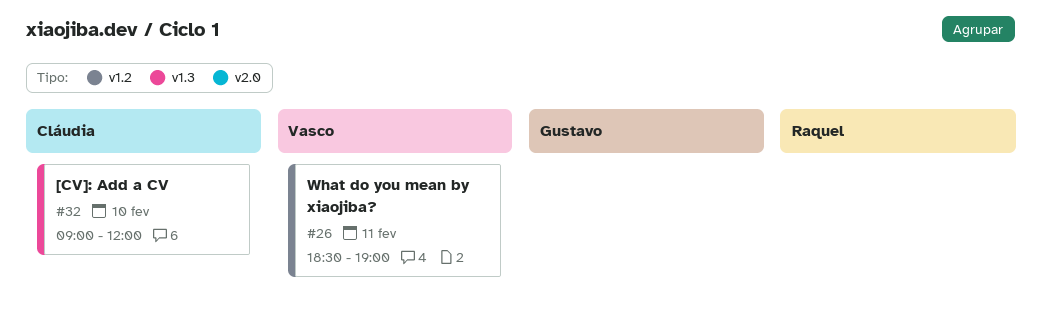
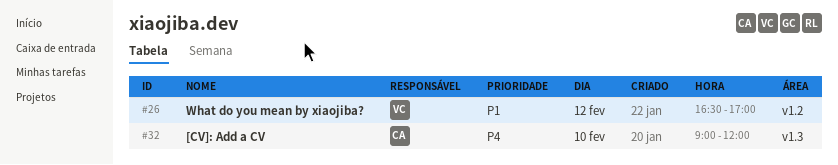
#26, day: Feb 11 -> Feb 12
#26, begins: 18:30 -> 16:30
#26, ends: 19:00 -> 17:00

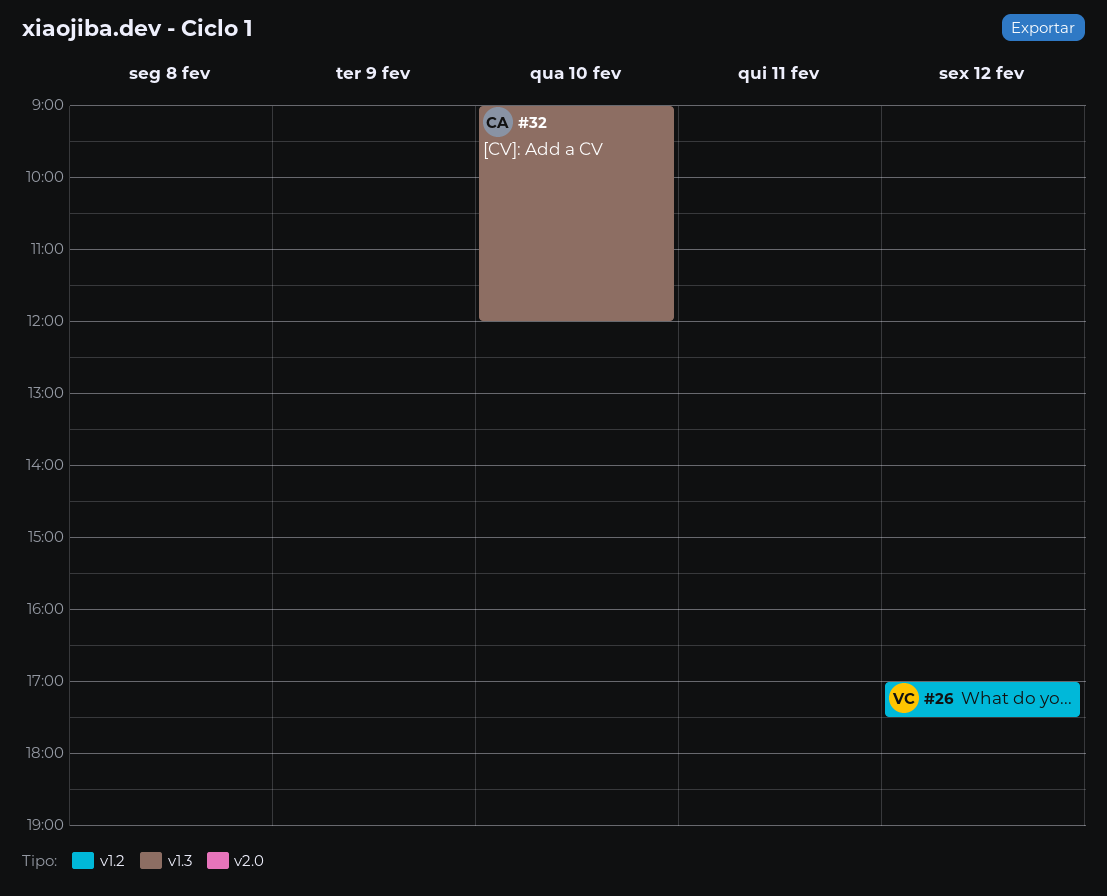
#26, begins: 16:30 -> 17:00
#26, ends: 17:00 -> 17:30

